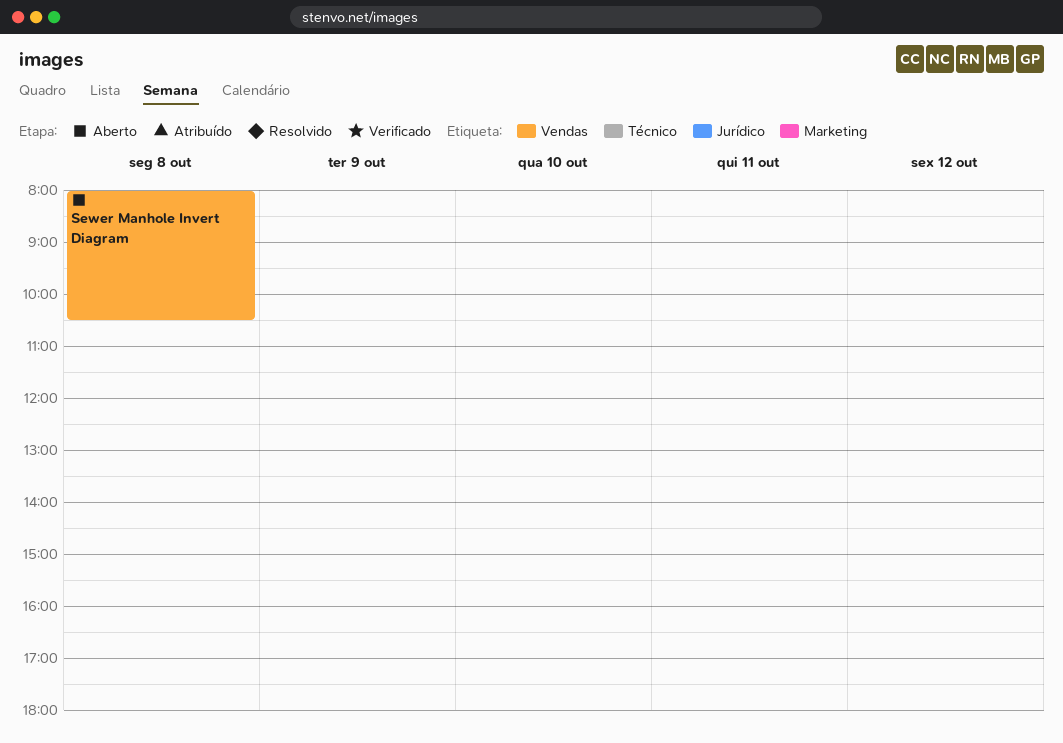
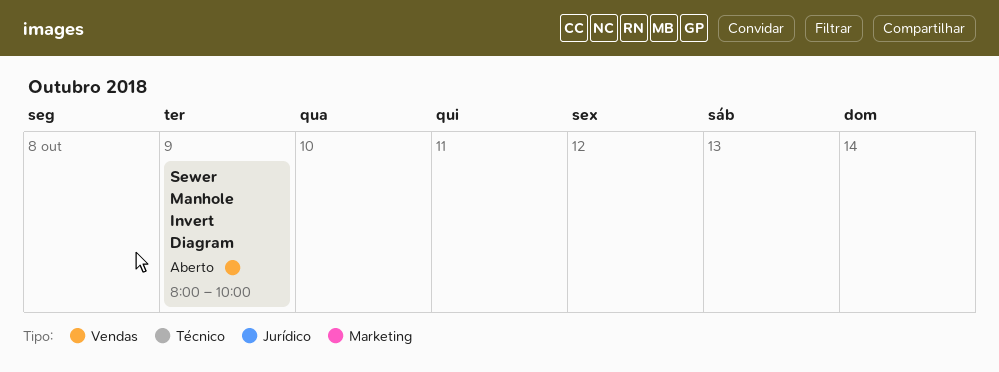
Sewer Manhole Invert Diagram, day: Oct 8 -> Oct 9
Sewer Manhole Invert Diagram, ends: 10:30 -> 10:00

